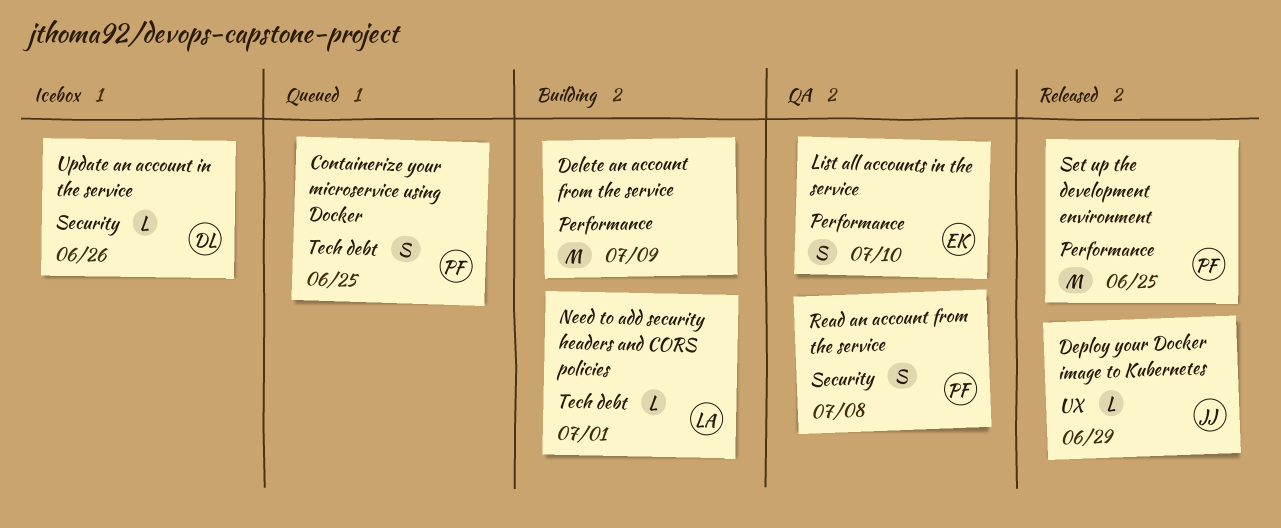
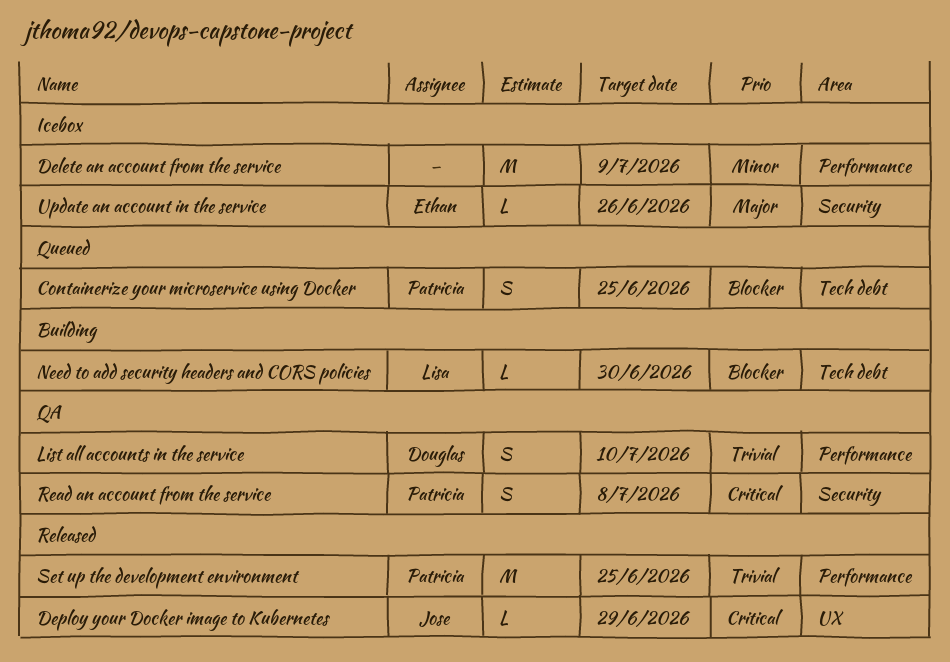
Delete an account from the service, status: Building -> Icebox
List all accounts in the service, owner: Ethan -> Douglas
Need to add security headers and CORS policies, due: Jul 1 -> Jun 30
Update an account in the service, owner: Douglas -> Ethan

